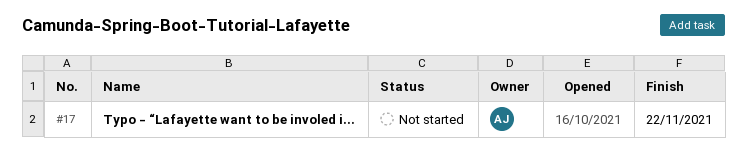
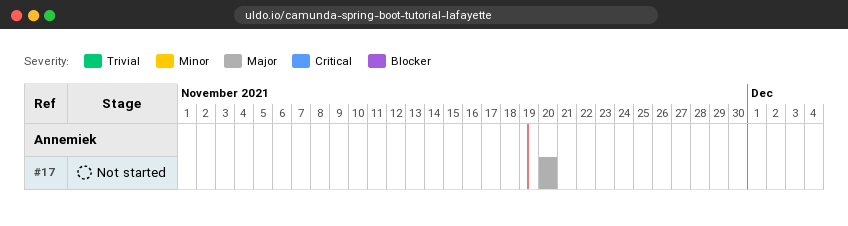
#17, due: Nov 22 -> Nov 20

